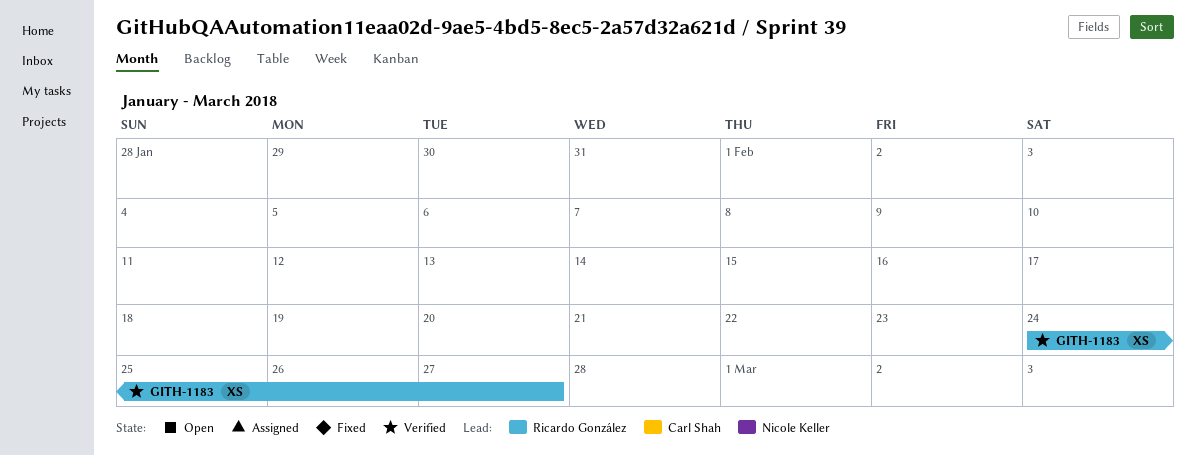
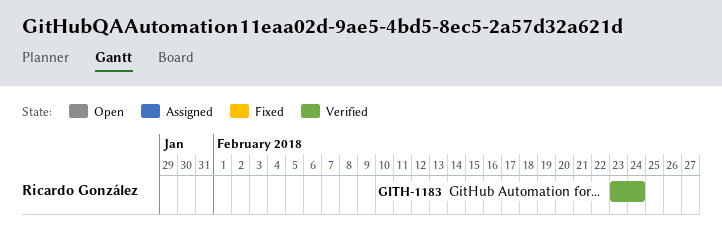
GITH-1183, start: Feb 24 -> Feb 23
GITH-1183, due: Feb 27 -> Feb 24

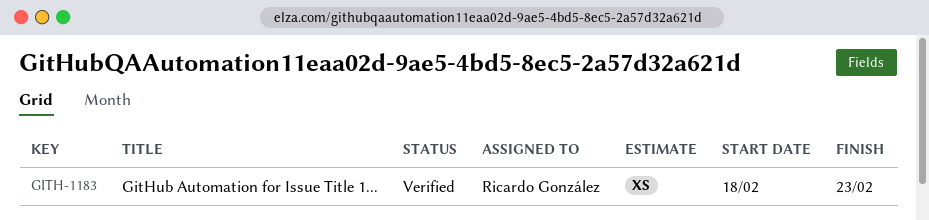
GITH-1183, start: Feb 23 -> Feb 18
GITH-1183, due: Feb 24 -> Feb 23

